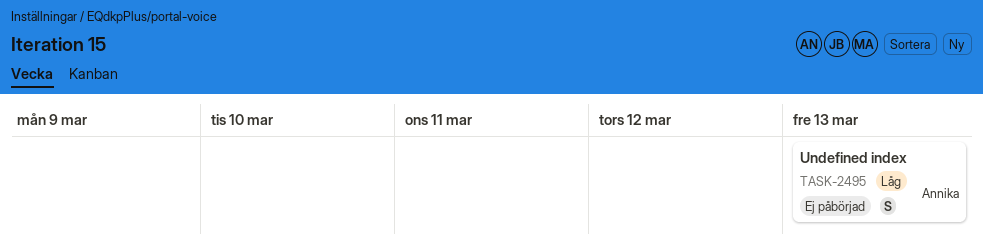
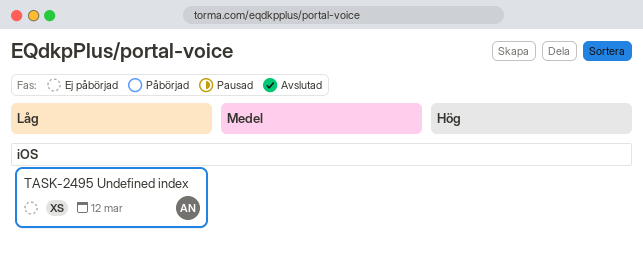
TASK-2495, estimate: S -> XS
TASK-2495, due: Mar 13 -> Mar 12

